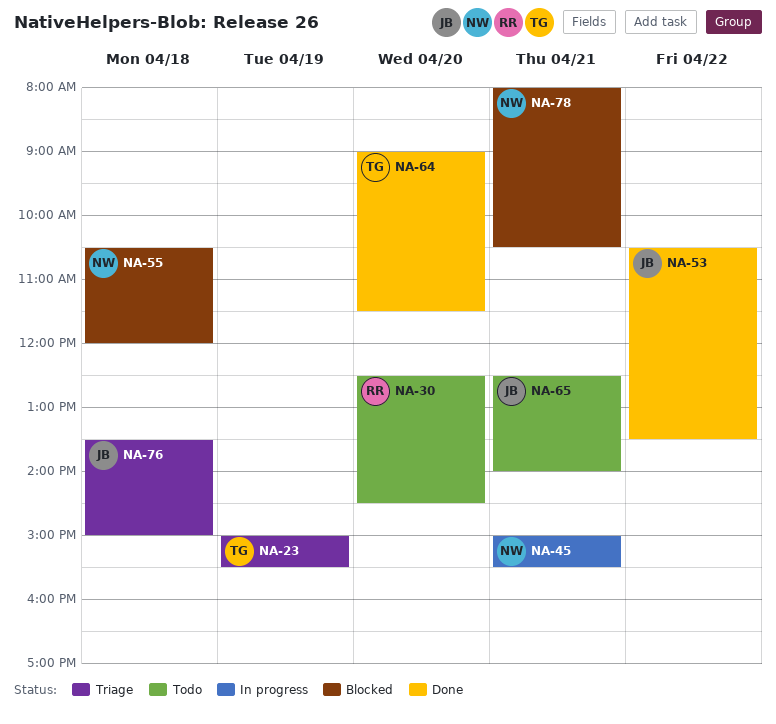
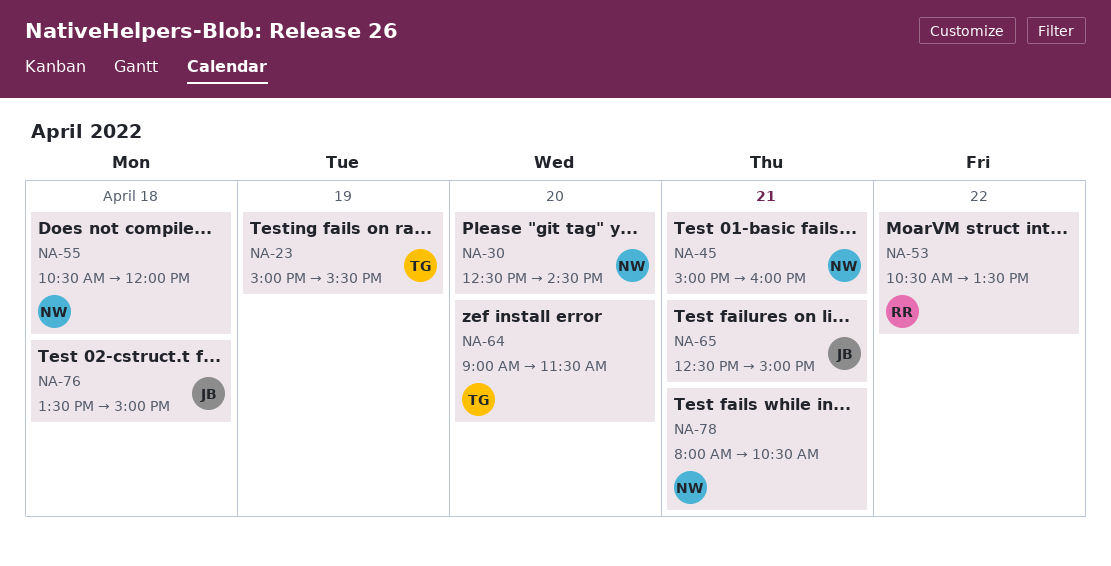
NA-30, owner: RR -> NW
NA-45, ends: 15:30 -> 16:00
NA-53, owner: JB -> RR
NA-65, ends: 14:00 -> 15:00

